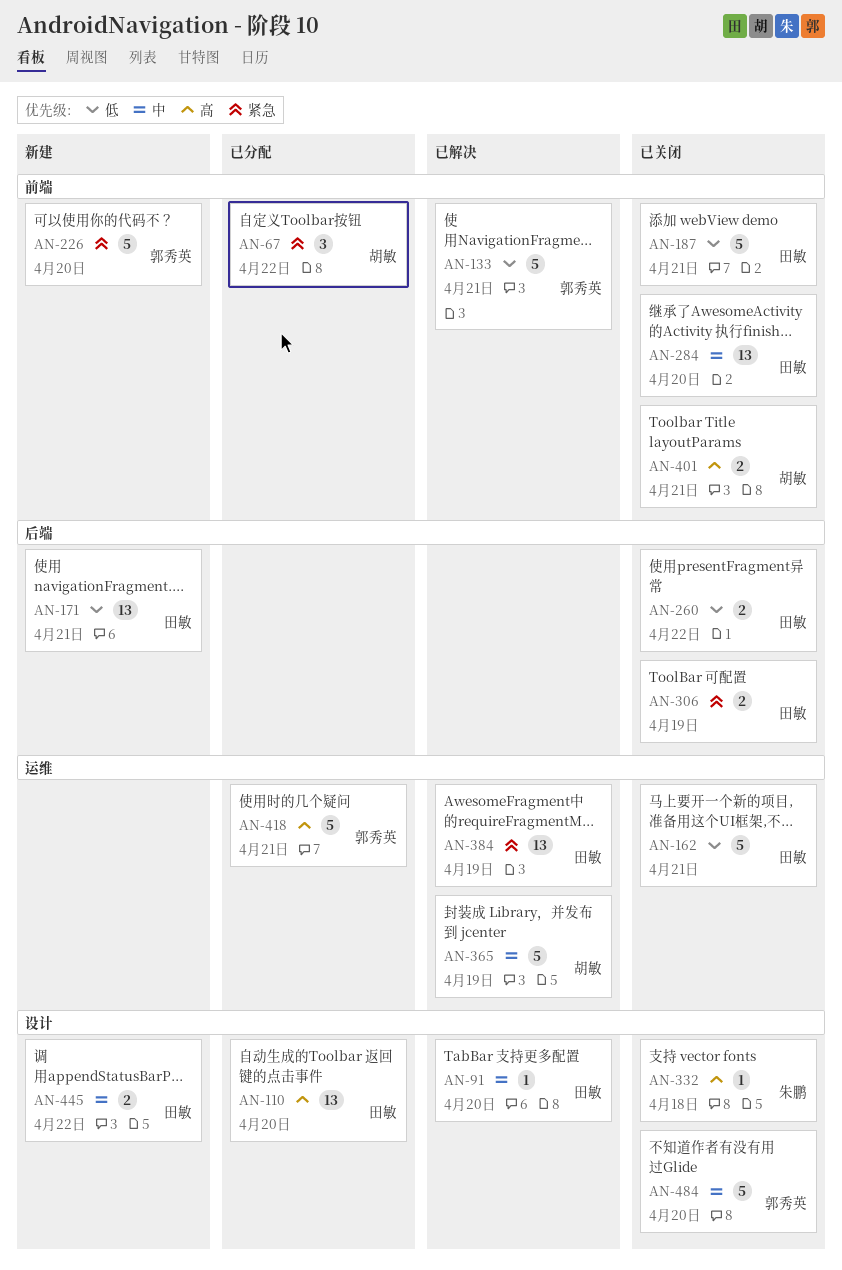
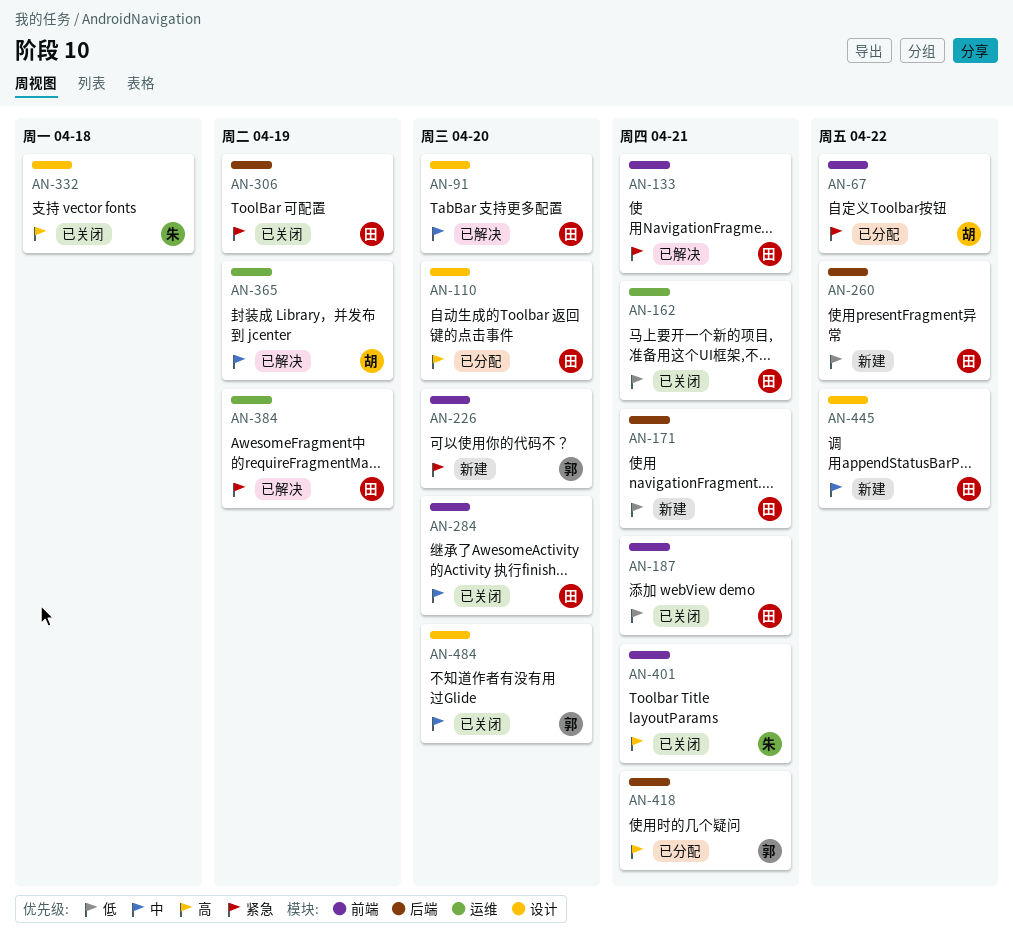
AN-133, owner: 郭秀英 -> 田敏
AN-133, priority: 低 -> 紧急
AN-260, status: 已关闭 -> 新建
AN-401, owner: 胡敏 -> 朱鹏
AN-418, label: 运维 -> 后端

